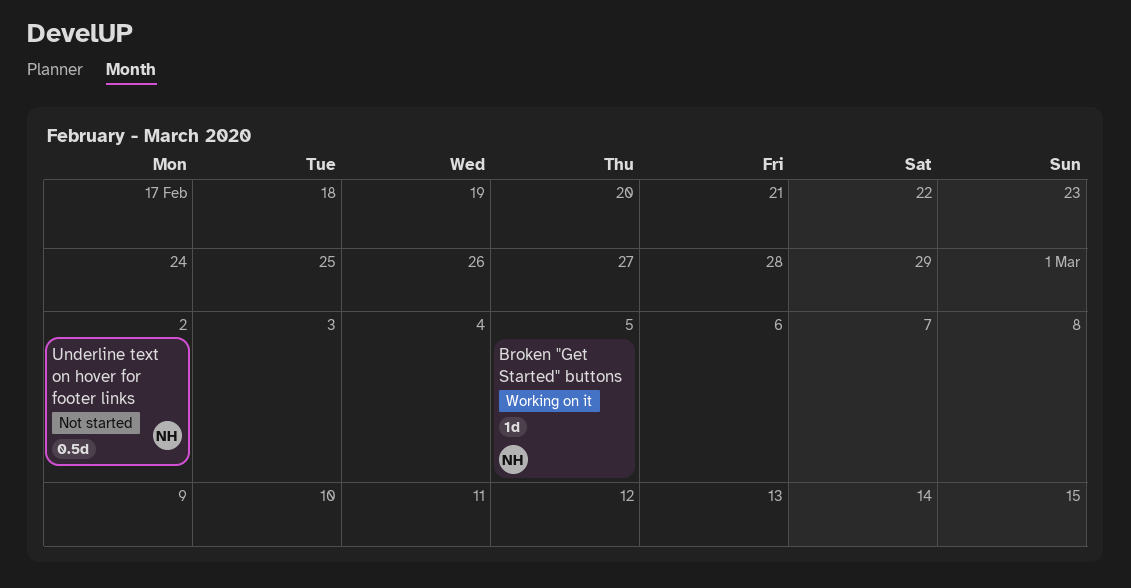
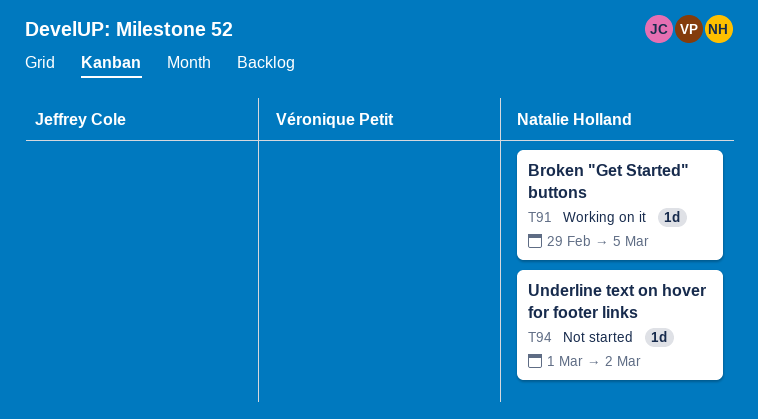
Underline text on hover for footer links, estimate: 0.5d -> 1d

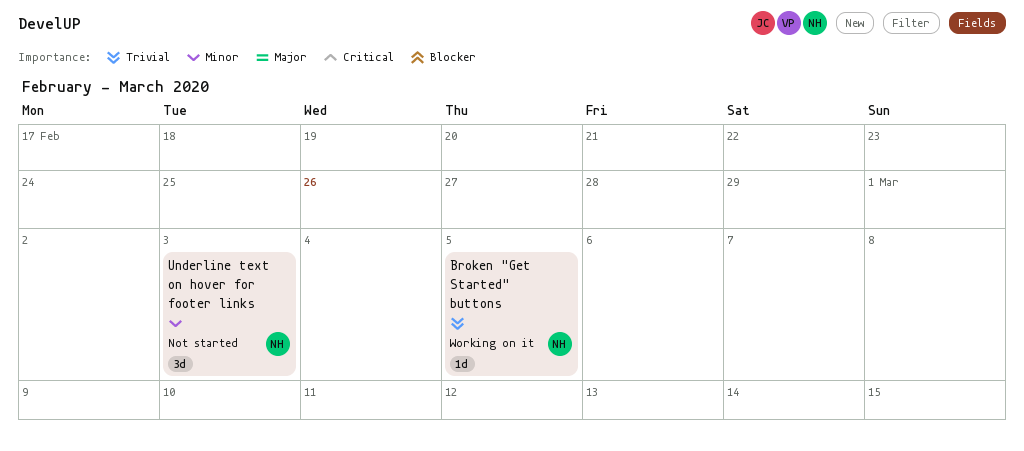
Underline text on hover for footer links, estimate: 1d -> 3d
Underline text on hover for footer links, due: Mar 2 -> Mar 3

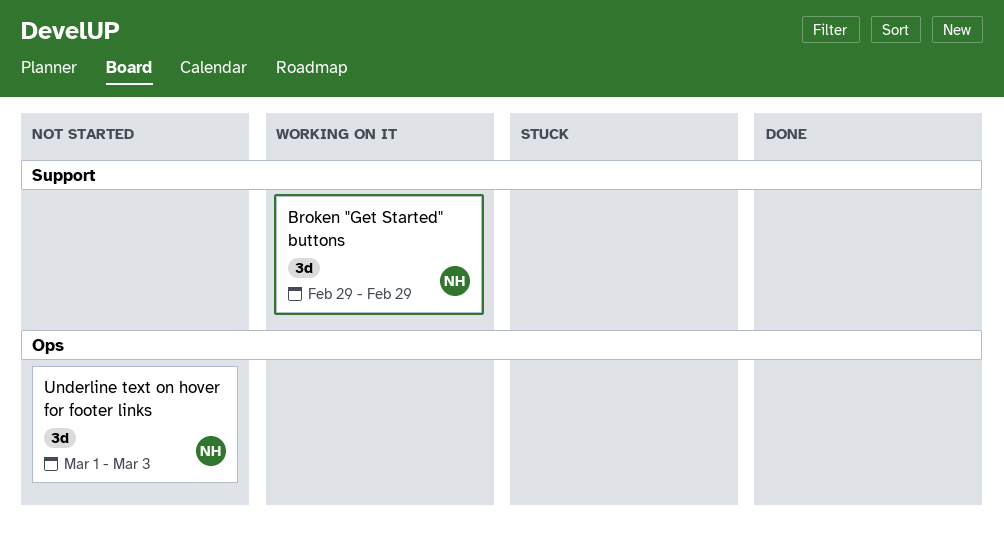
Broken "Get Started" buttons, estimate: 1d -> 3d
Broken "Get Started" buttons, due: Mar 5 -> Feb 29

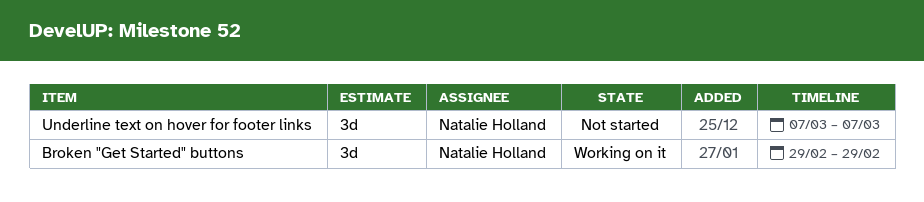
Underline text on hover for footer links, start: Mar 1 -> Mar 7
Underline text on hover for footer links, due: Mar 3 -> Mar 7

